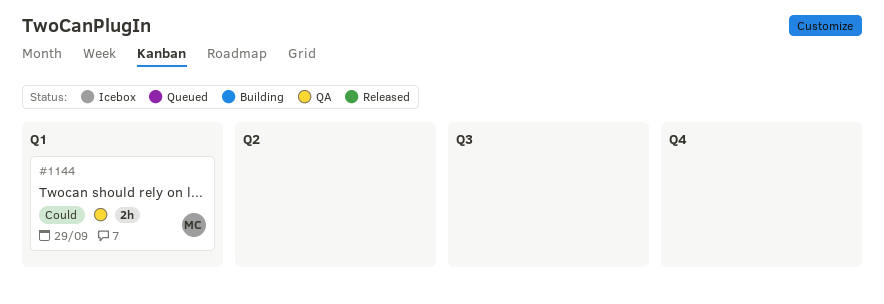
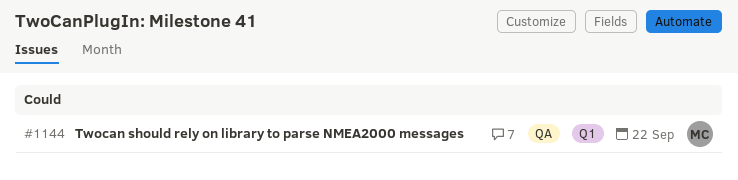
#1144, due: Sep 29 -> Sep 22

